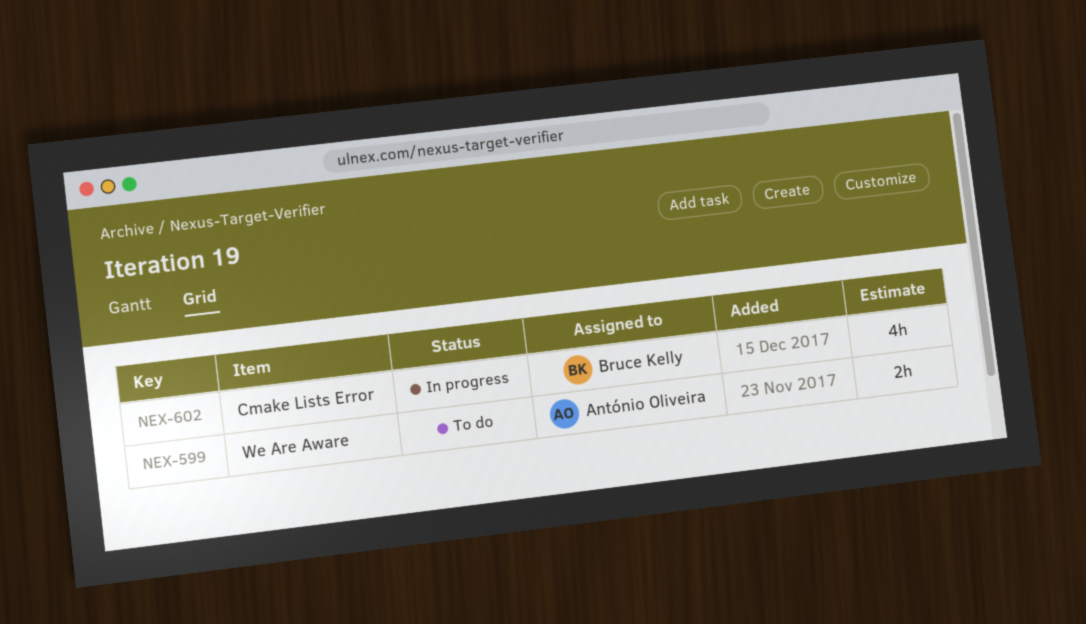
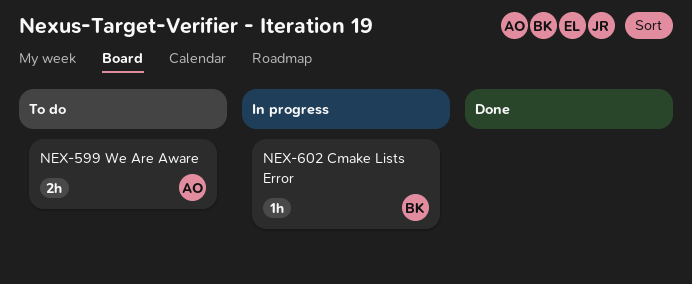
NEX-602, estimate: 4h -> 1h

